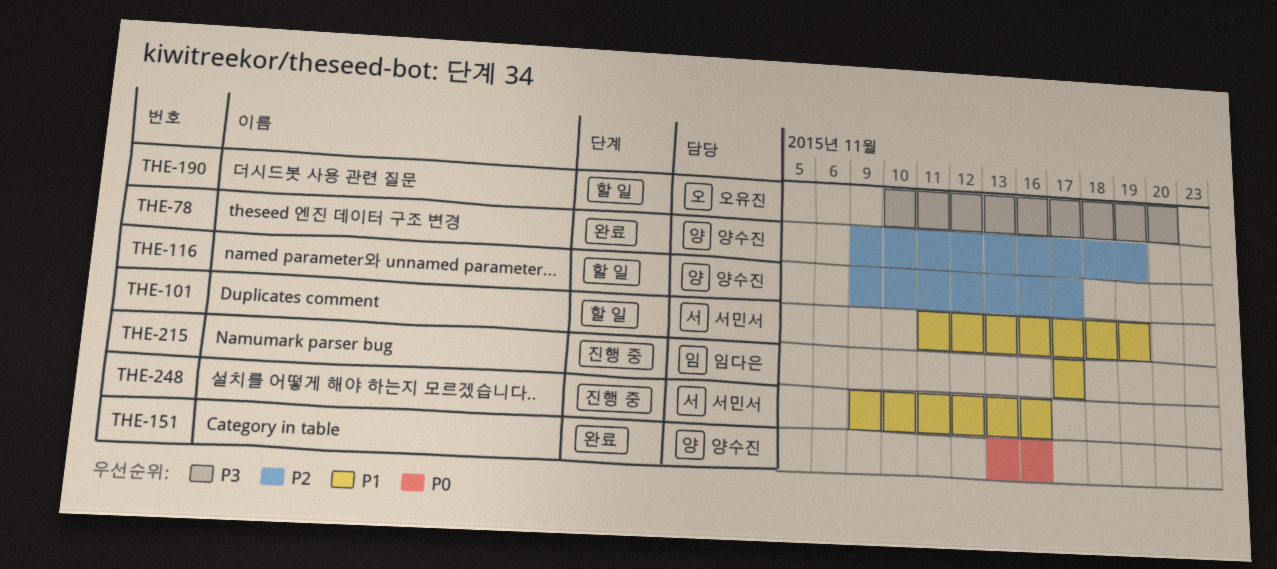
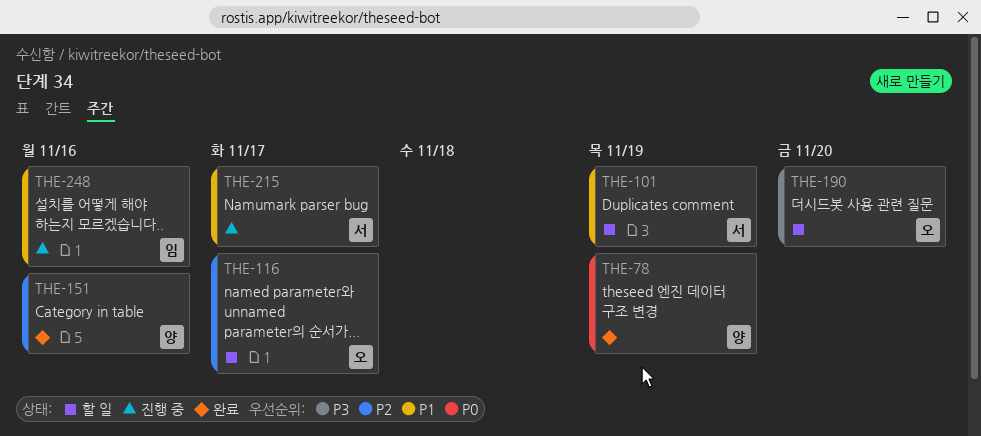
THE-78, priority: P2 -> P0
THE-116, owner: 양수진 -> 오유진
THE-151, priority: P0 -> P2
THE-215, owner: 임다은 -> 서민서
THE-248, owner: 서민서 -> 임다은

